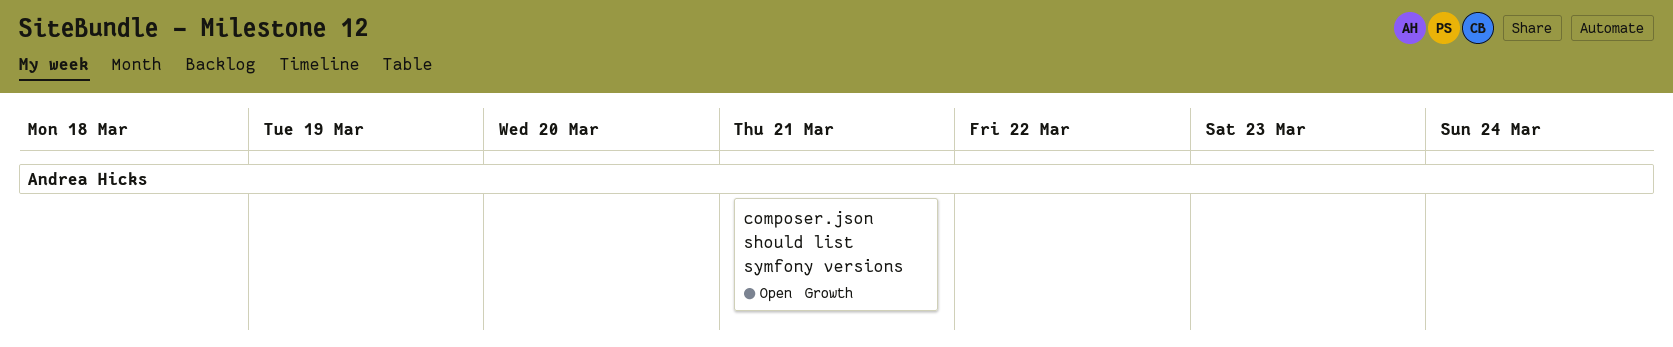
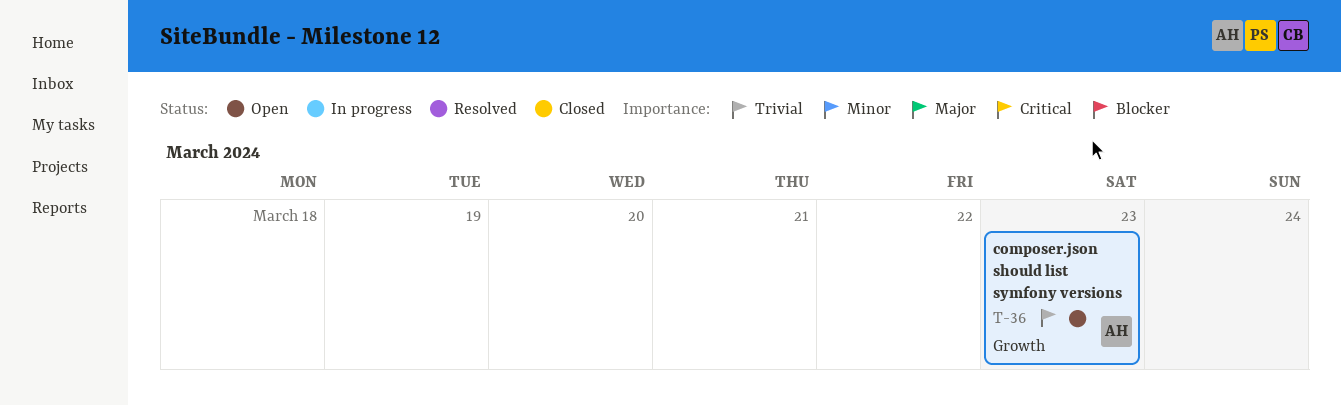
composer.json should list symfony versions, due: Mar 21 -> Mar 23

